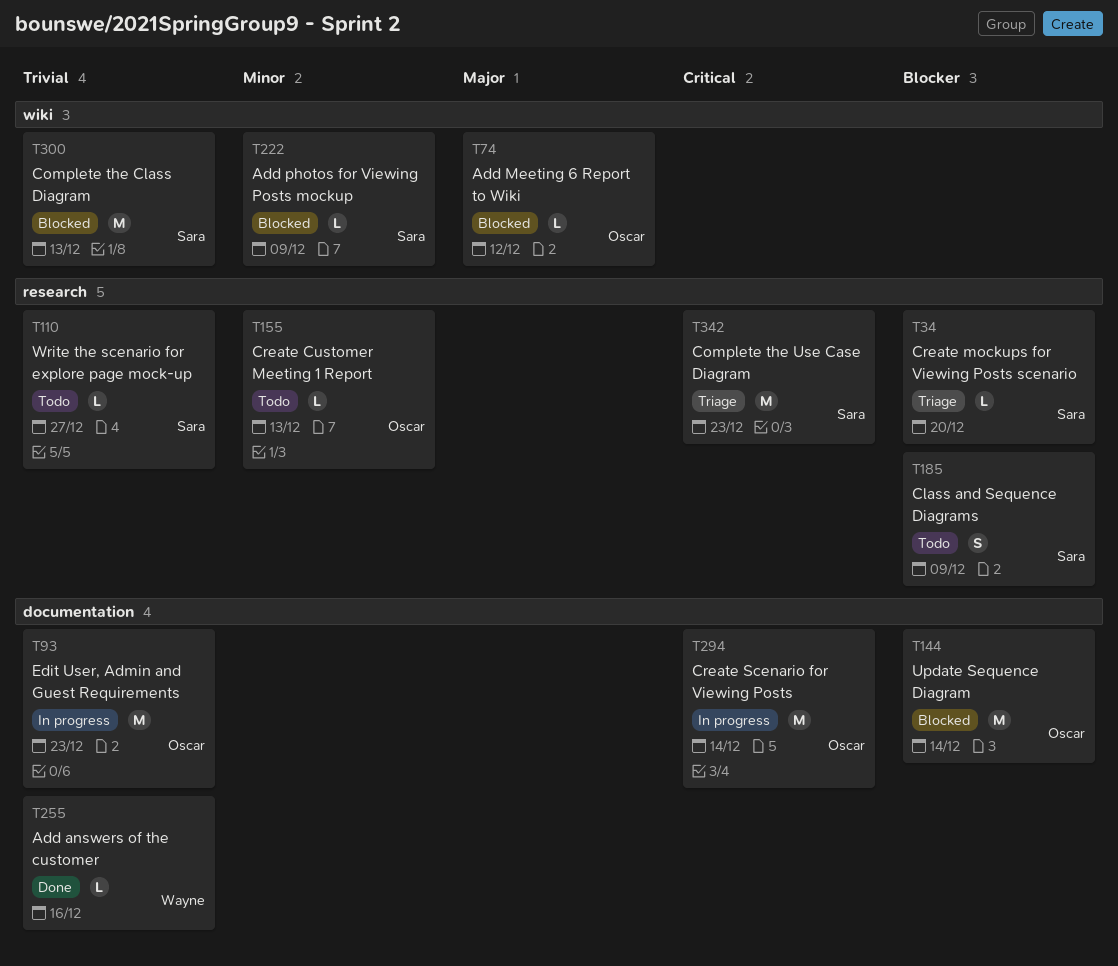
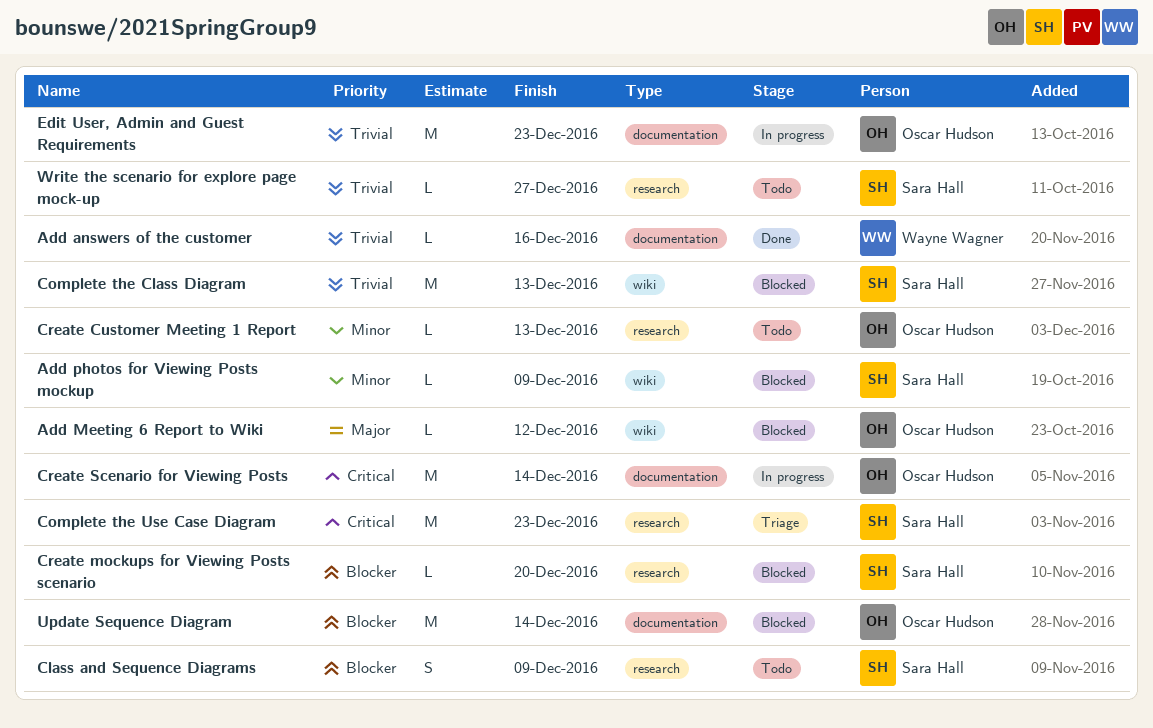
Create mockups for Viewing Posts scenario, status: Triage -> Blocked

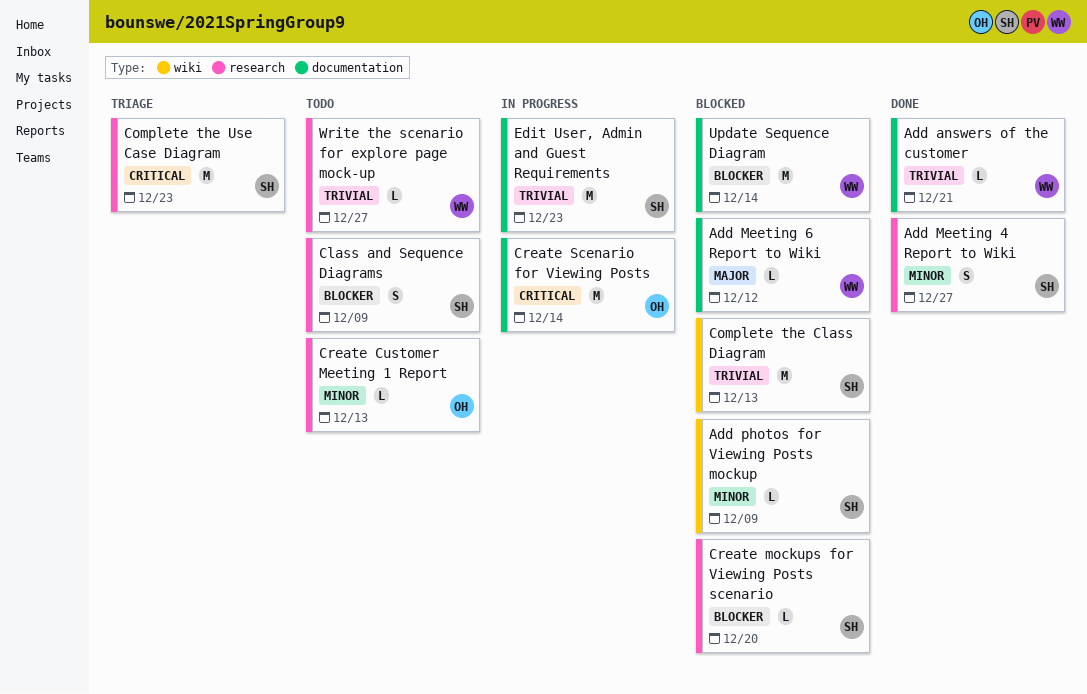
Add answers of the customer, due: Dec 16 -> Dec 21
Add Meeting 4 Report to Wiki: none -> present
Add Meeting 6 Report to Wiki, owner: Oscar Hudson -> Wayne Wagner
Add Meeting 6 Report to Wiki, label: wiki -> documentation
Edit User, Admin and Guest Requirements, owner: Oscar Hudson -> Sara Hall
Update Sequence Diagram, owner: Oscar Hudson -> Wayne Wagner
Write the scenario for explore page mock-up, owner: Sara Hall -> Wayne Wagner

